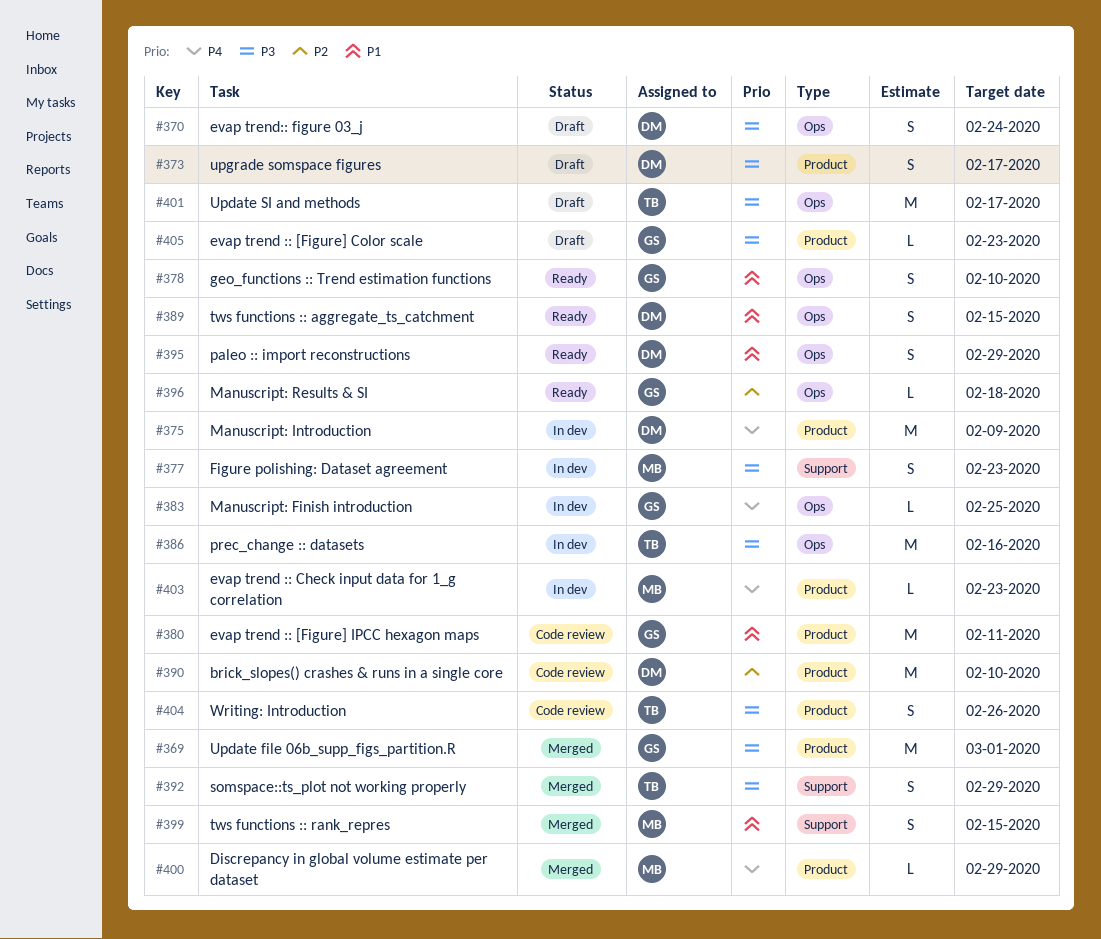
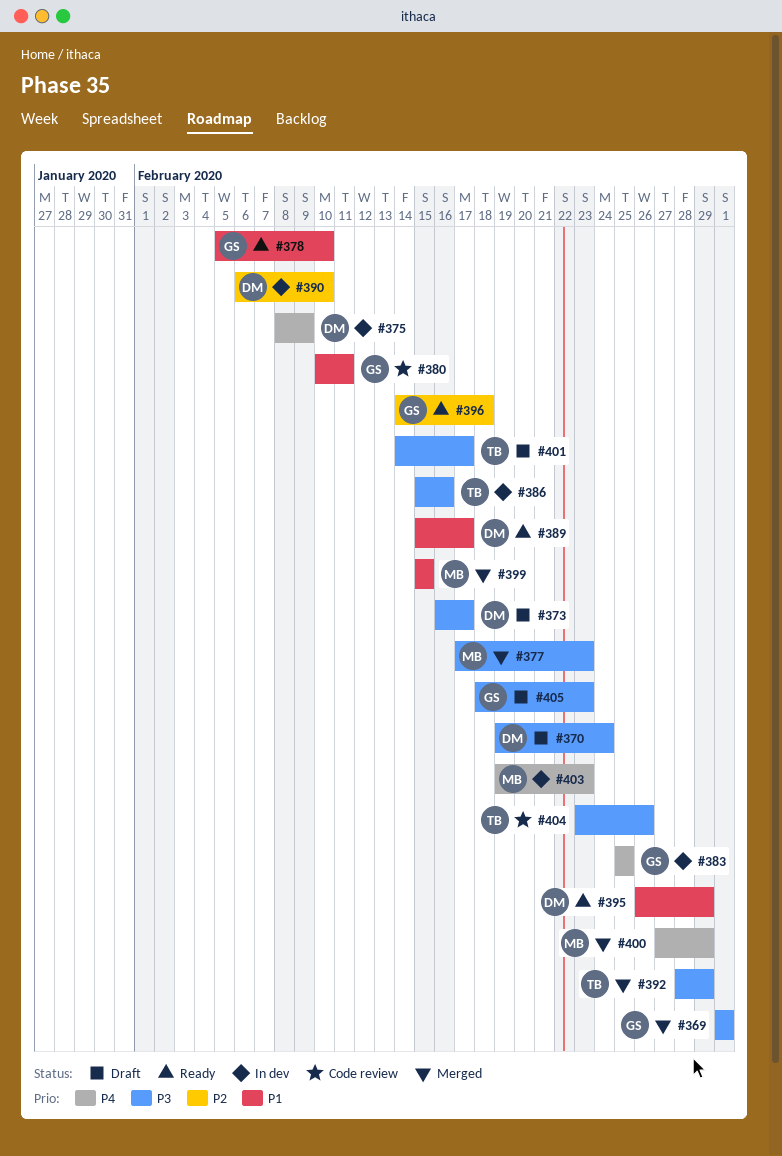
#377, status: In dev -> Merged
#389, due: Feb 15 -> Feb 17
#390, status: Code review -> In dev

